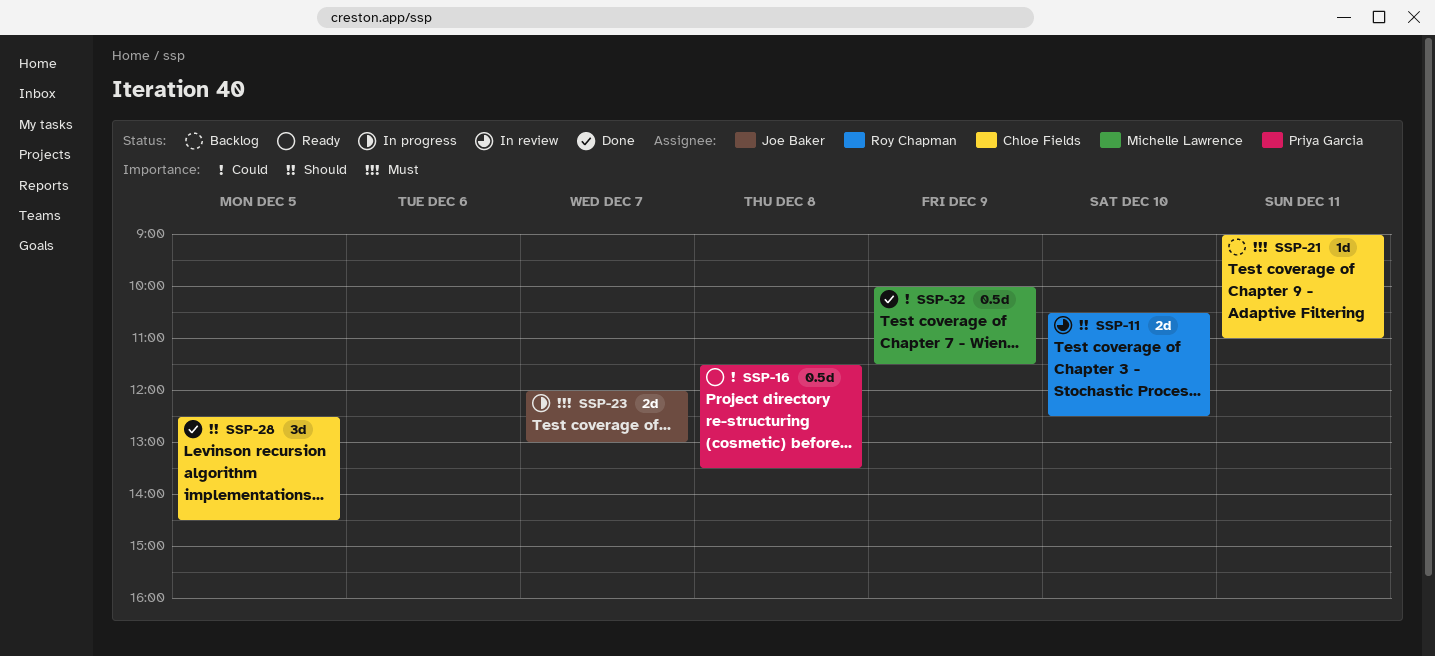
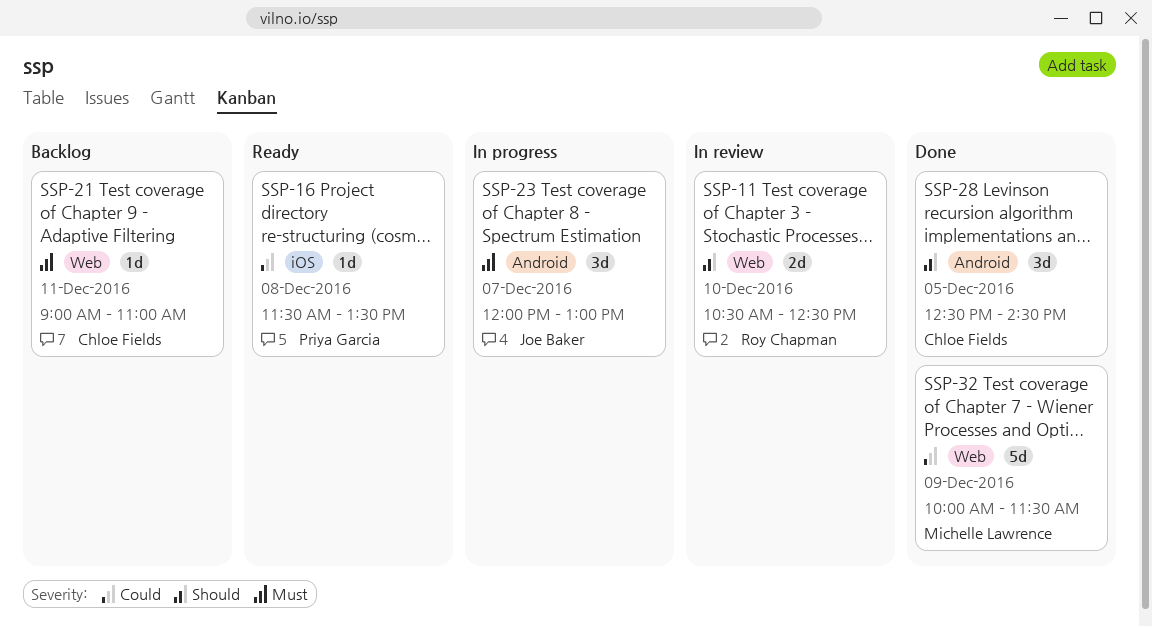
SSP-16, estimate: 0.5d -> 1d
SSP-23, estimate: 2d -> 3d
SSP-32, estimate: 0.5d -> 5d

